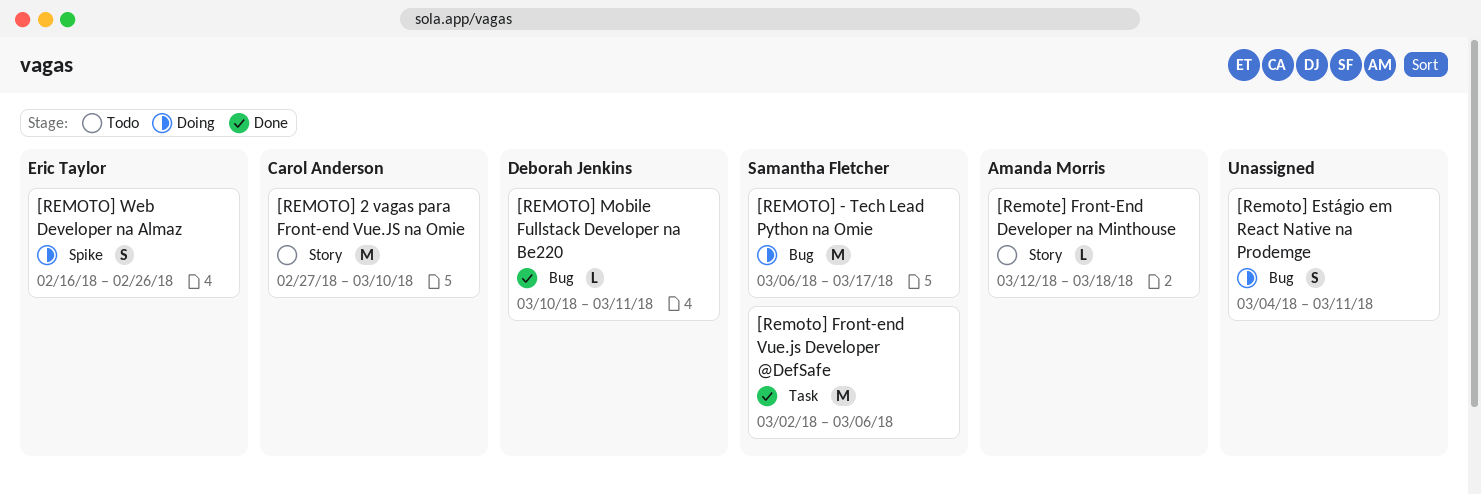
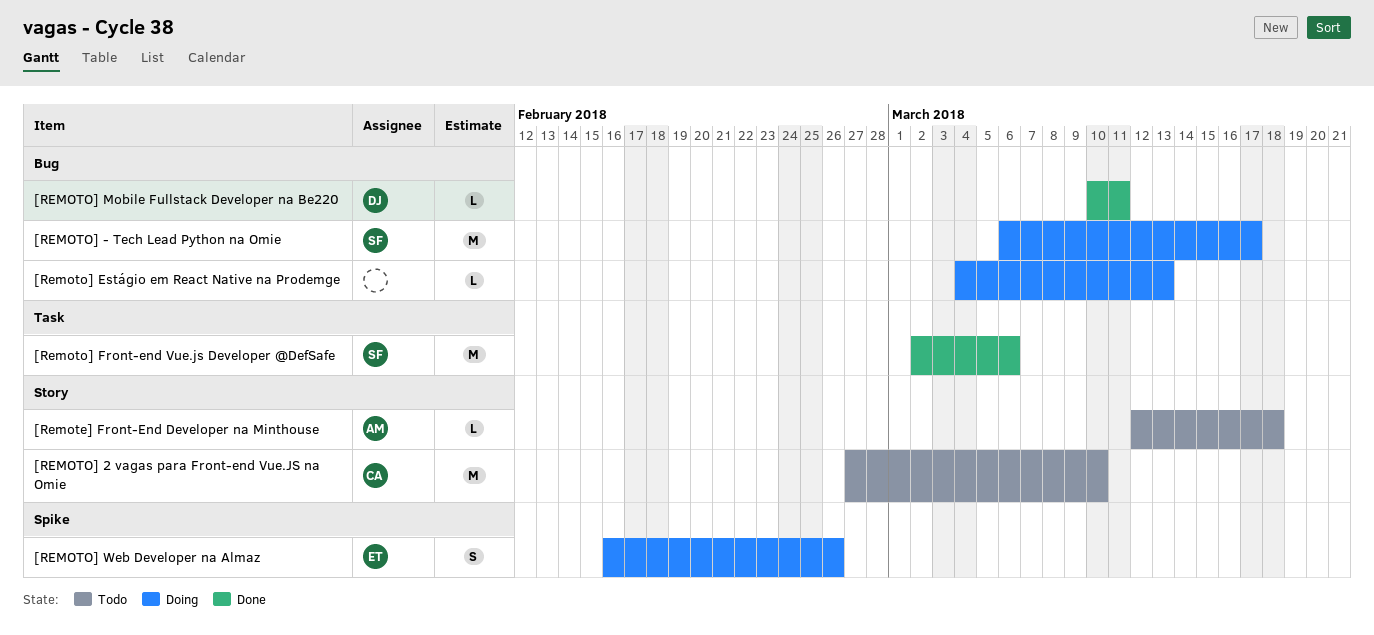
[Remoto] Estágio em React Native na Prodemge, estimate: S -> L
[Remoto] Estágio em React Native na Prodemge, due: Mar 11 -> Mar 13

